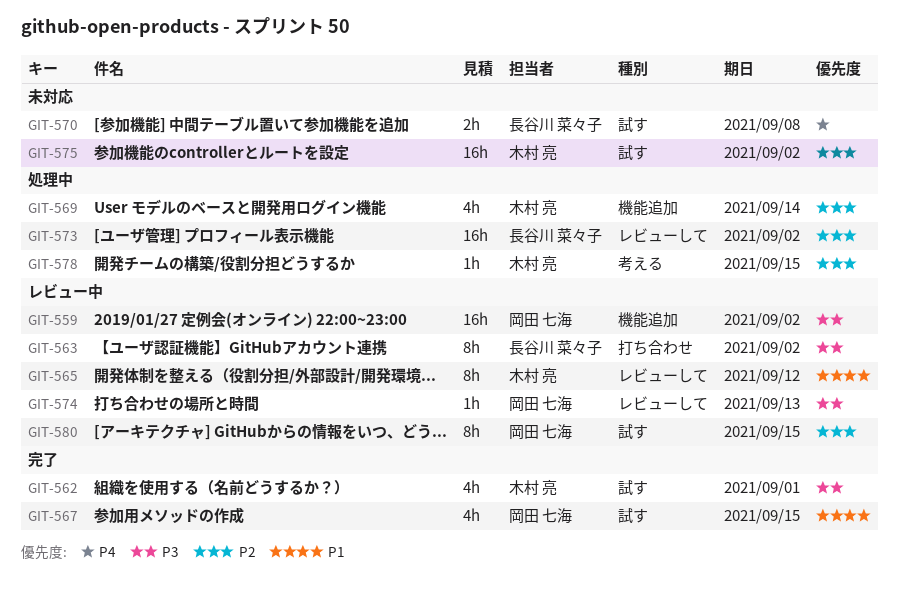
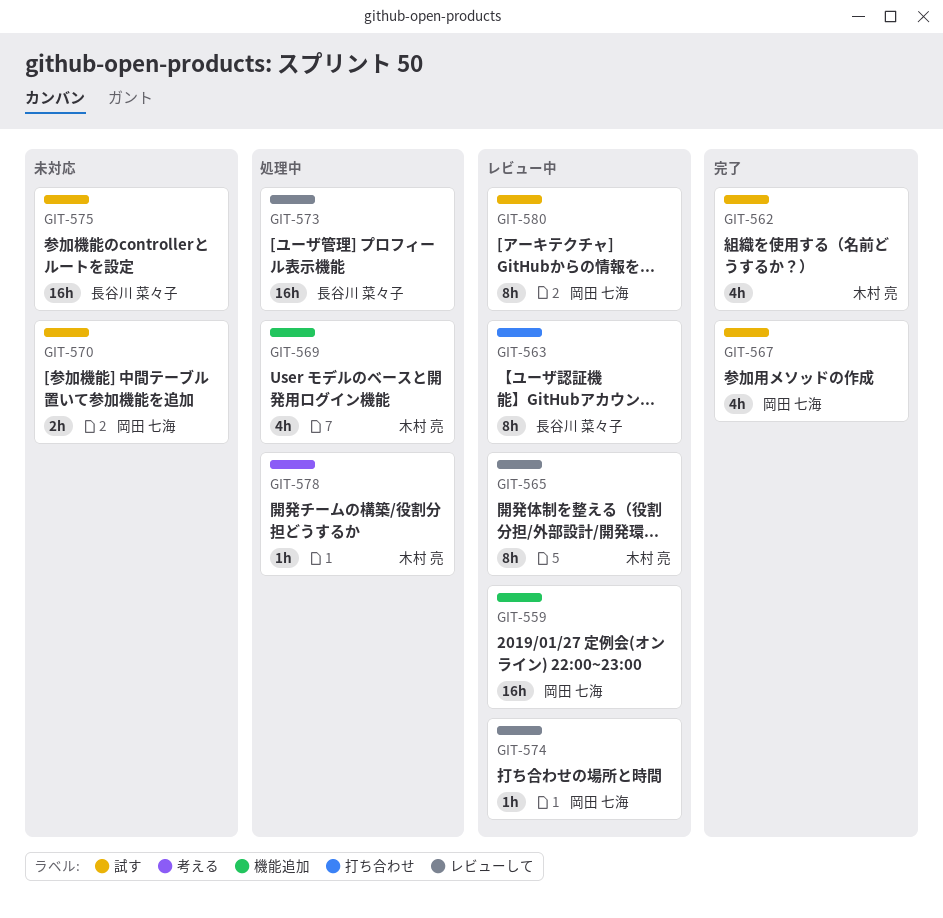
GIT-570, owner: 長谷川 菜々子 -> 岡田 七海
GIT-575, owner: 木村 亮 -> 長谷川 菜々子

